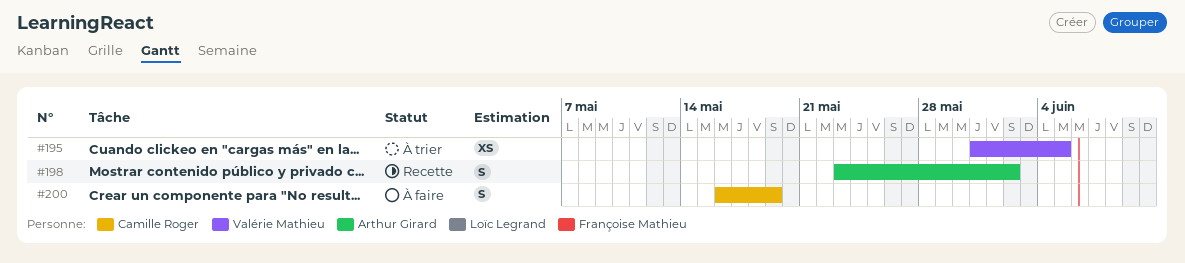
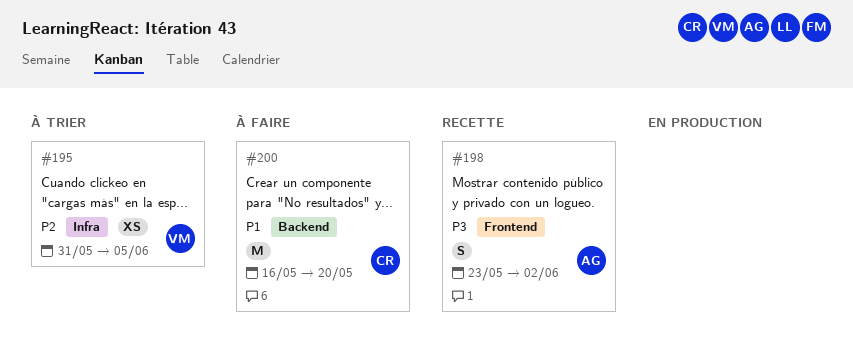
#200, estimate: S -> M
#200, due: May 19 -> May 20

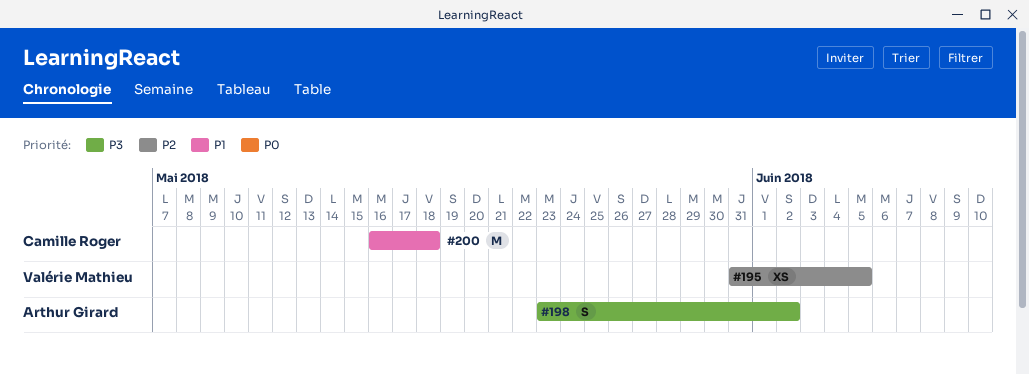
#200, due: May 20 -> May 18

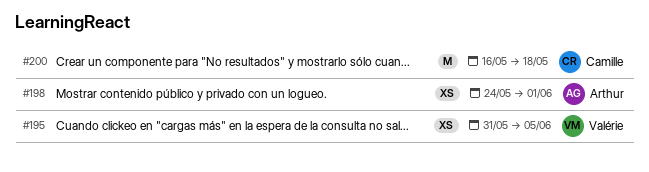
#198, estimate: S -> XS
#198, start: May 23 -> May 24
#198, due: Jun 2 -> Jun 1

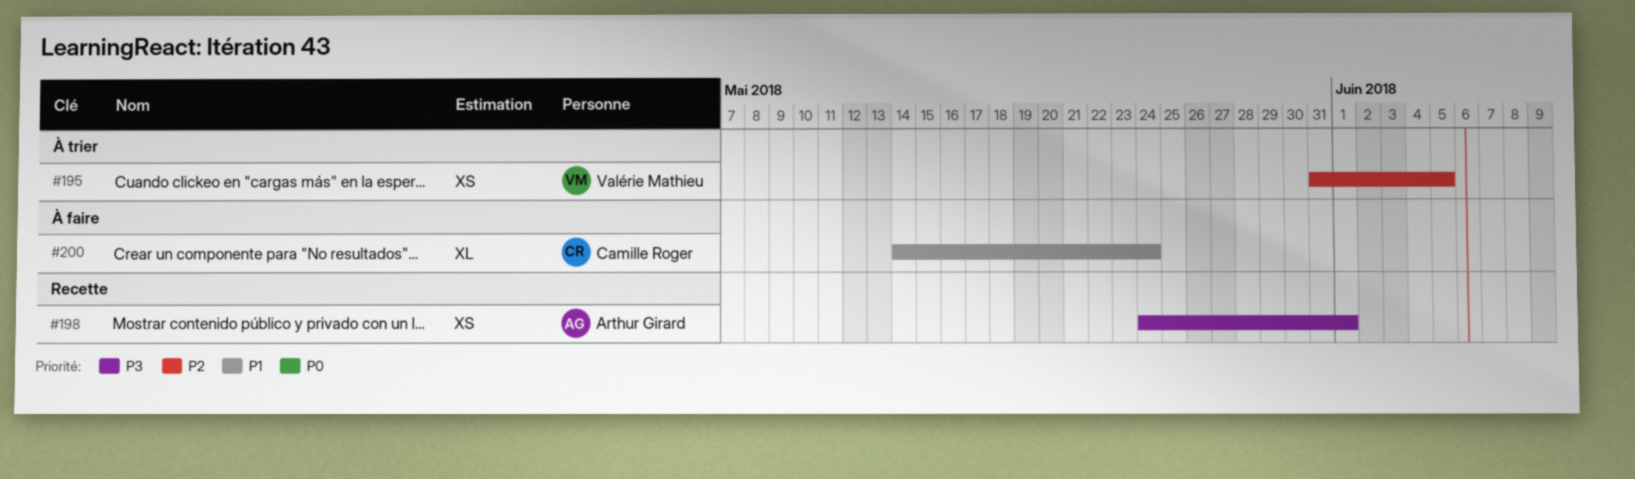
#200, estimate: M -> XL
#200, start: May 16 -> May 14
#200, due: May 18 -> May 24

